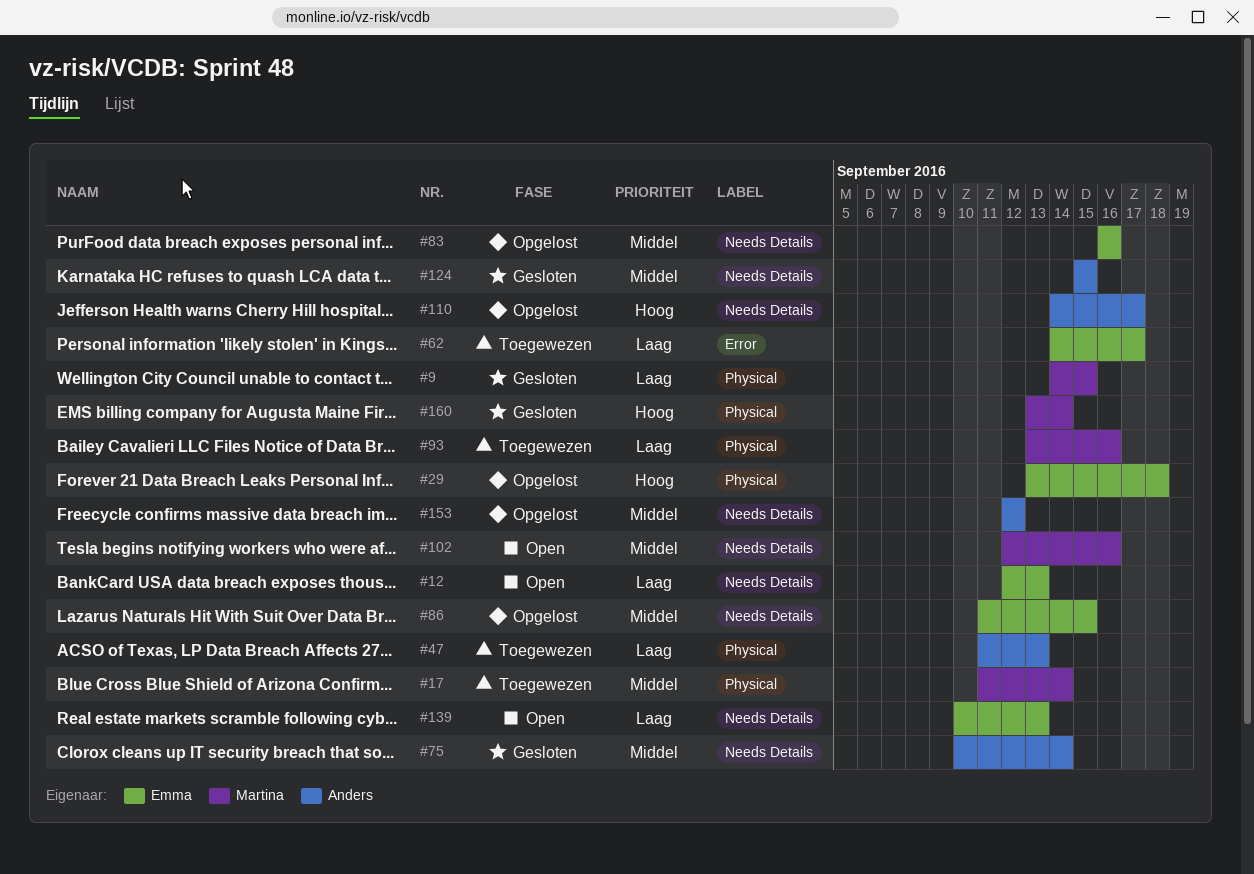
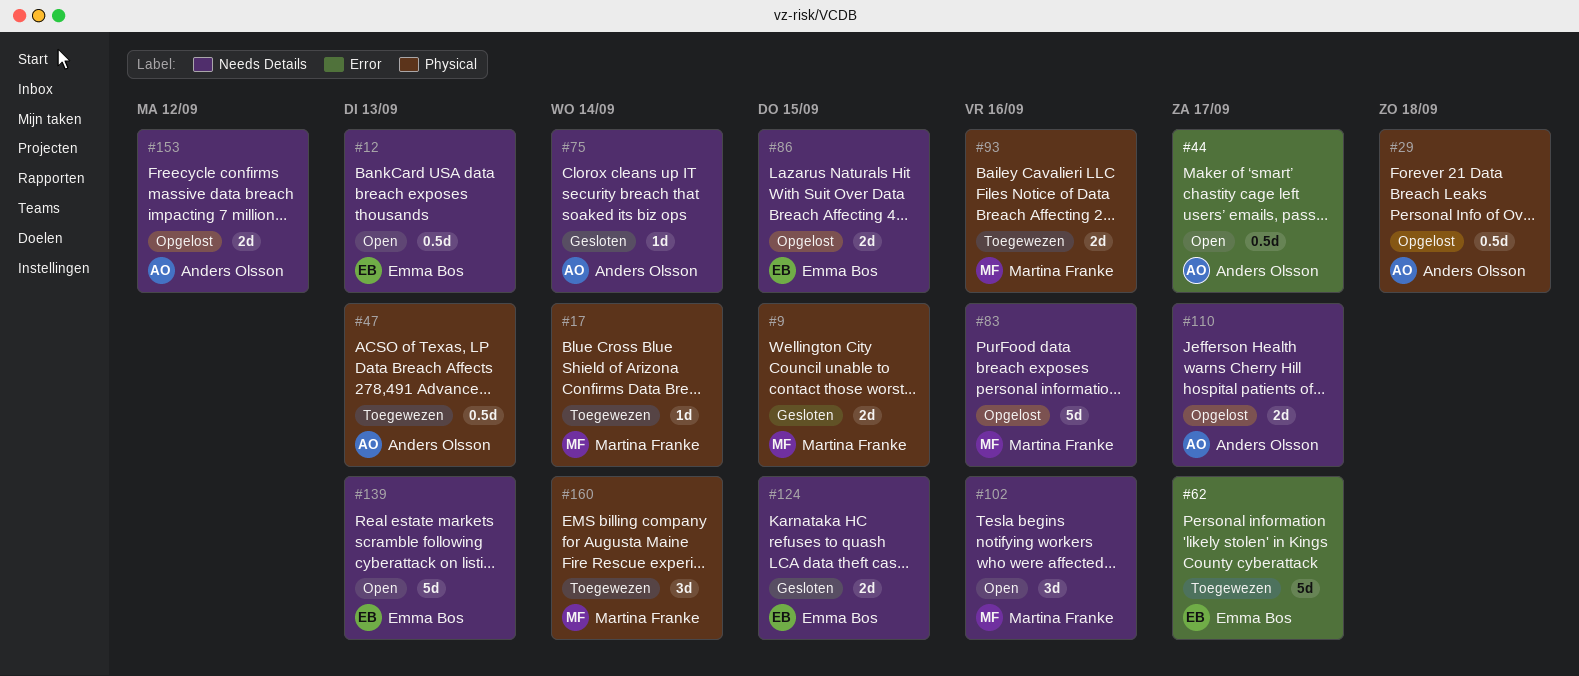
#29, owner: Emma Bos -> Anders Olsson
#44: none -> present
#83, owner: Emma Bos -> Martina Franke
#124, owner: Anders Olsson -> Emma Bos
#160, status: Gesloten -> Toegewezen

